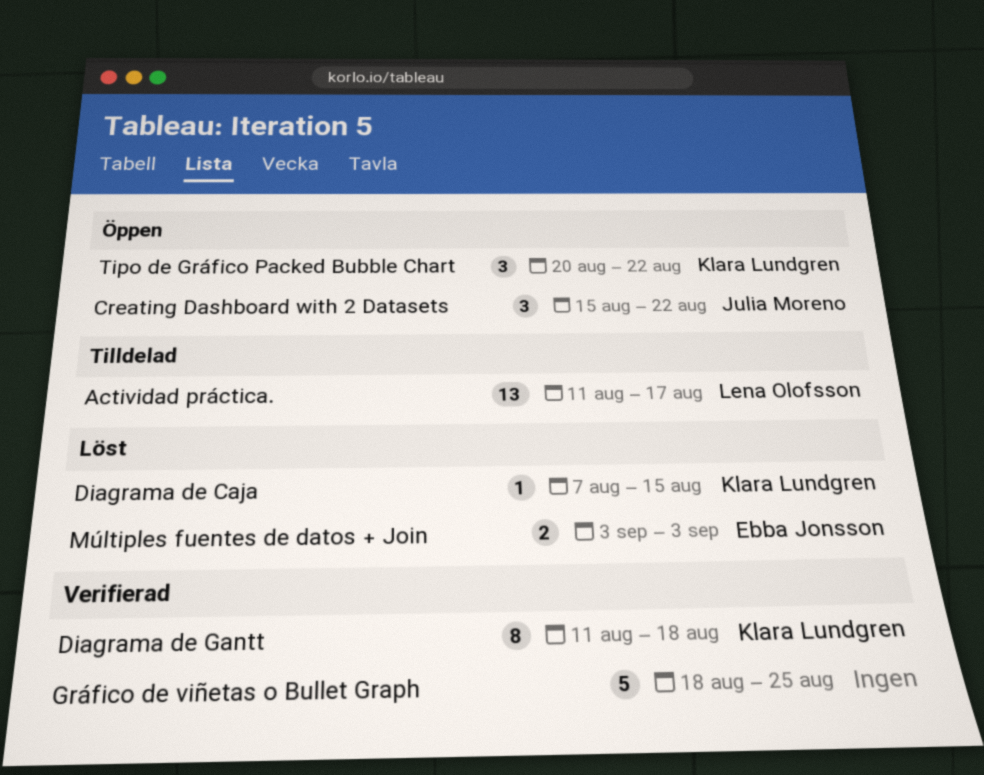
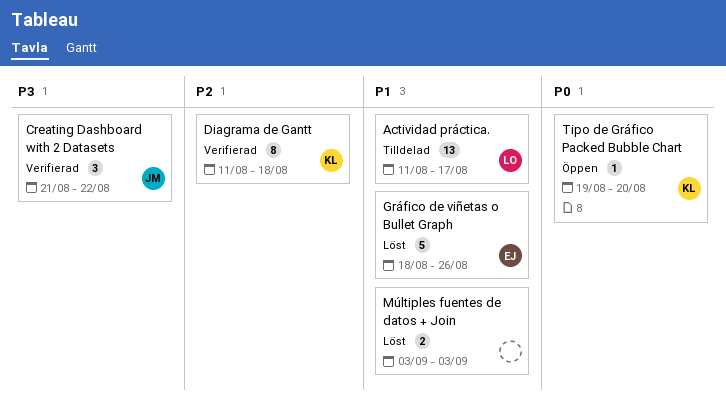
Creating Dashboard with 2 Datasets, status: Öppen -> Verifierad
Creating Dashboard with 2 Datasets, start: Aug 15 -> Aug 21
Diagrama de Caja: present -> none
Gráfico de viñetas o Bullet Graph, status: Verifierad -> Löst
Gráfico de viñetas o Bullet Graph, owner: none -> Ebba Jonsson
Gráfico de viñetas o Bullet Graph, due: Aug 25 -> Aug 26
Múltiples fuentes de datos + Join, owner: Ebba Jonsson -> none
Tipo de Gráfico Packed Bubble Chart, estimate: 3 -> 1
Tipo de Gráfico Packed Bubble Chart, start: Aug 20 -> Aug 19
Tipo de Gráfico Packed Bubble Chart, due: Aug 22 -> Aug 20

